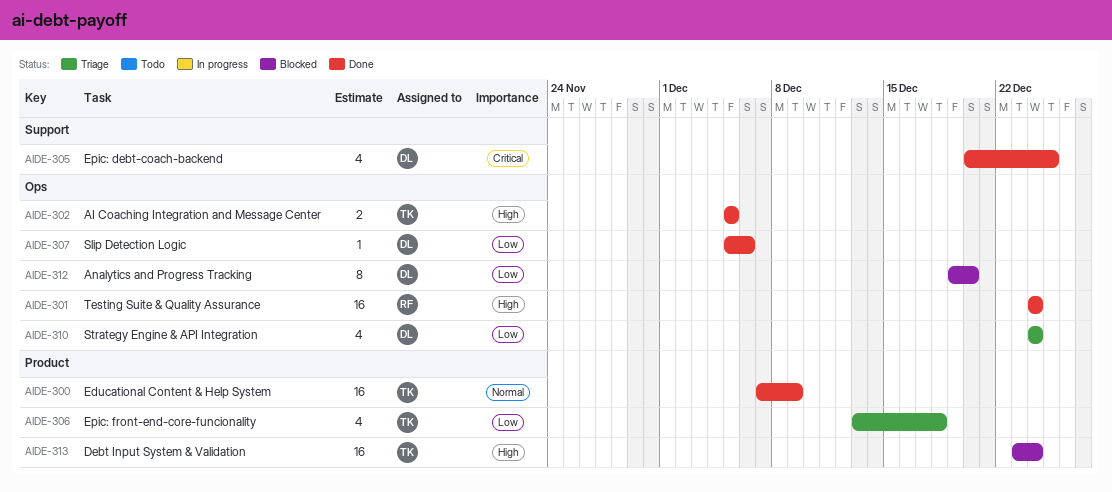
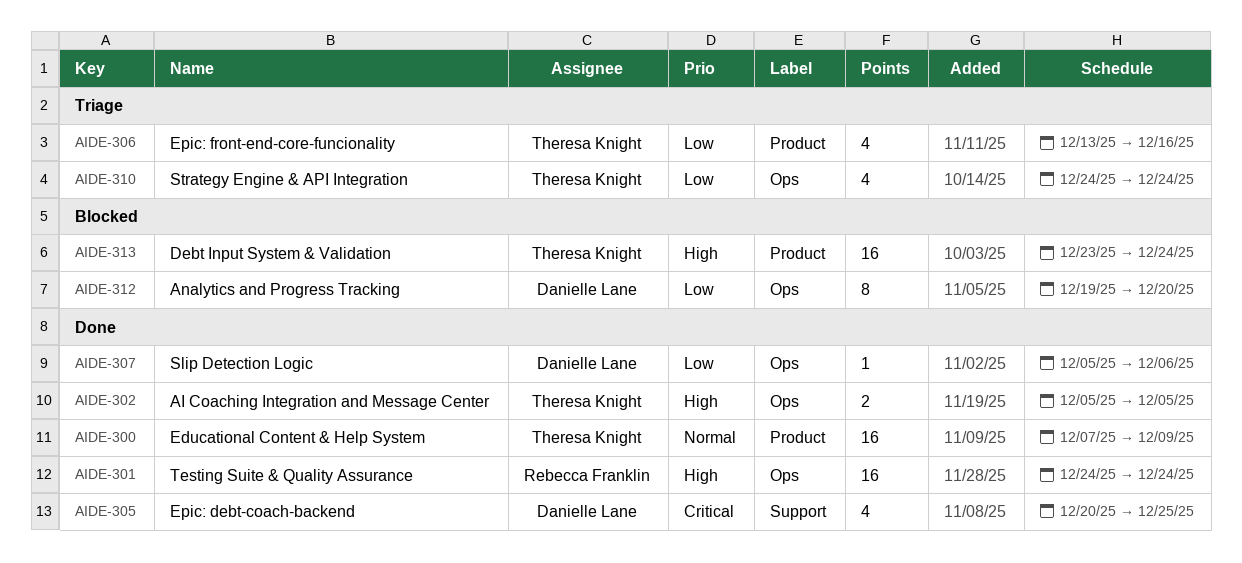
AIDE-306, due: Dec 18 -> Dec 16
AIDE-310, owner: Danielle Lane -> Theresa Knight

